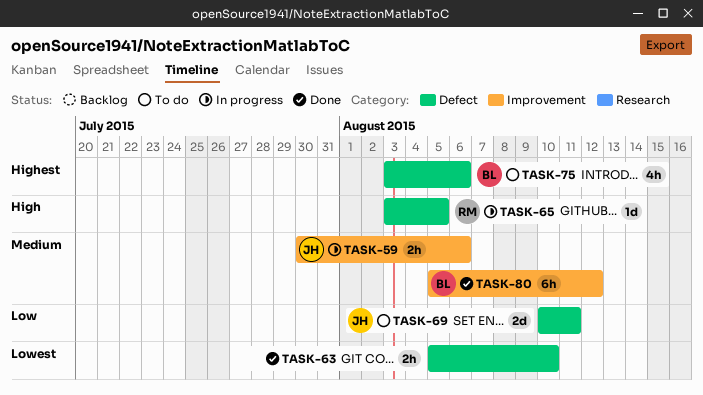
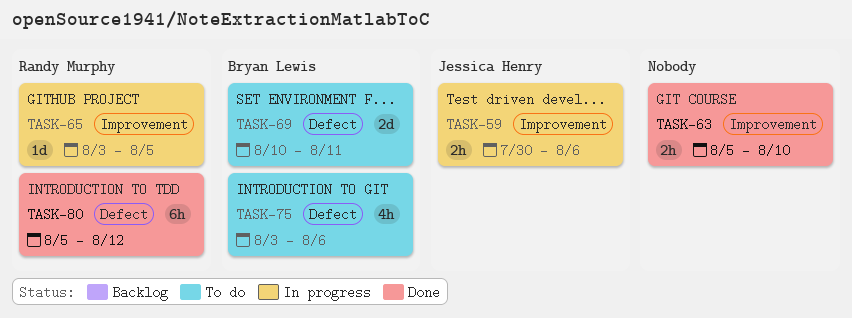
TASK-63, label: Defect -> Improvement
TASK-65, label: Defect -> Improvement
TASK-69, owner: Jessica Henry -> Bryan Lewis
TASK-80, owner: Bryan Lewis -> Randy Murphy
TASK-80, label: Improvement -> Defect

